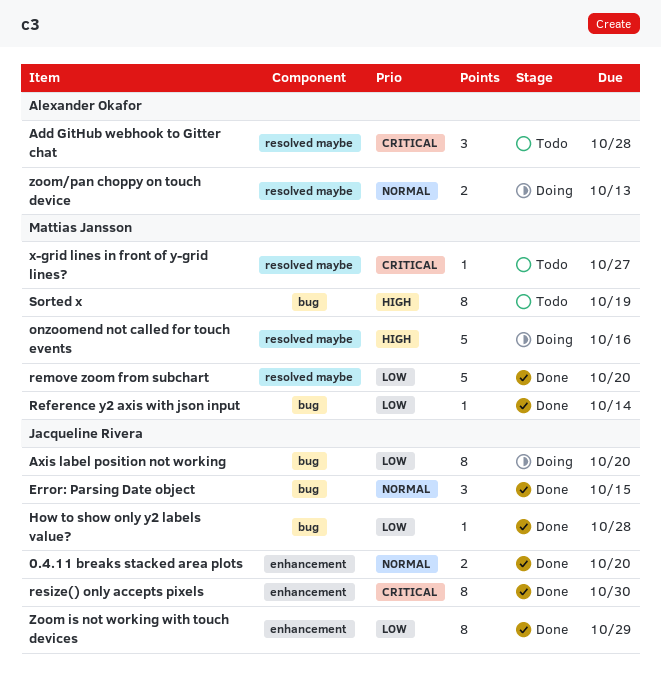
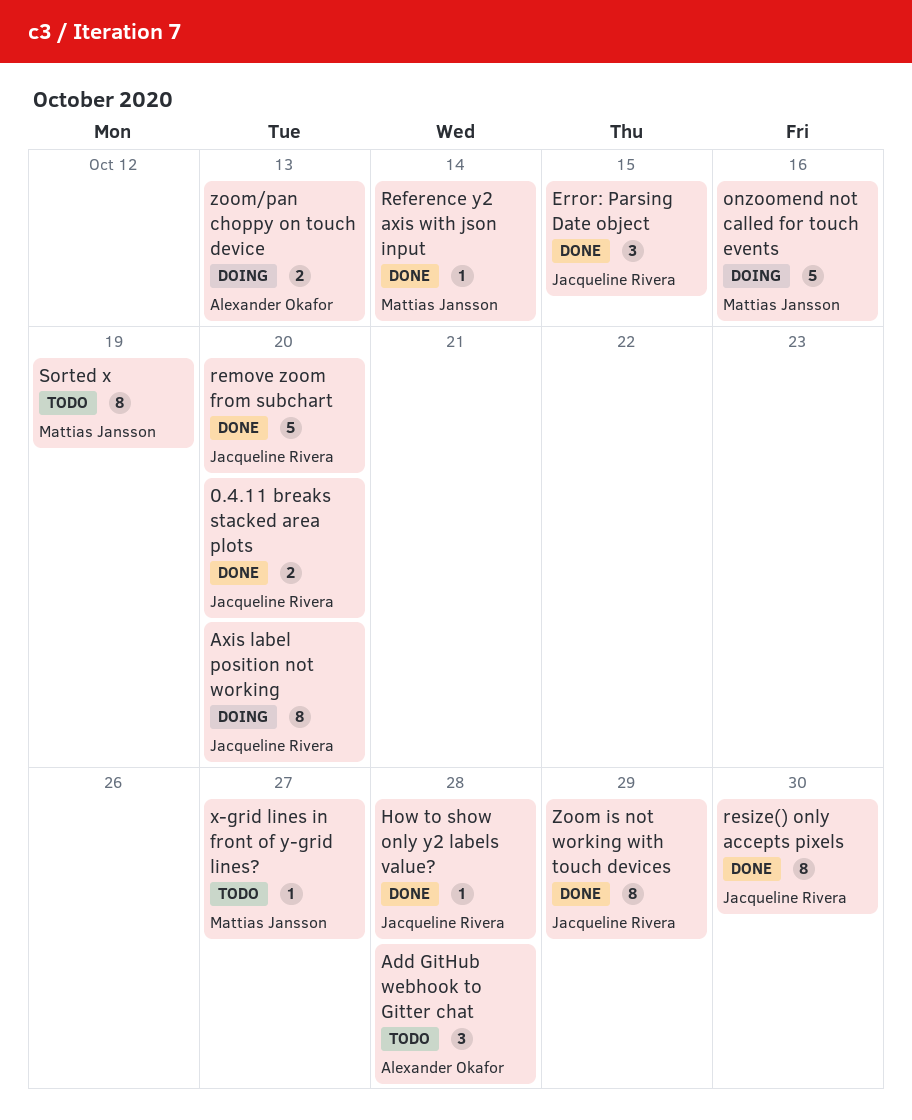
remove zoom from subchart, owner: Mattias Jansson -> Jacqueline Rivera

